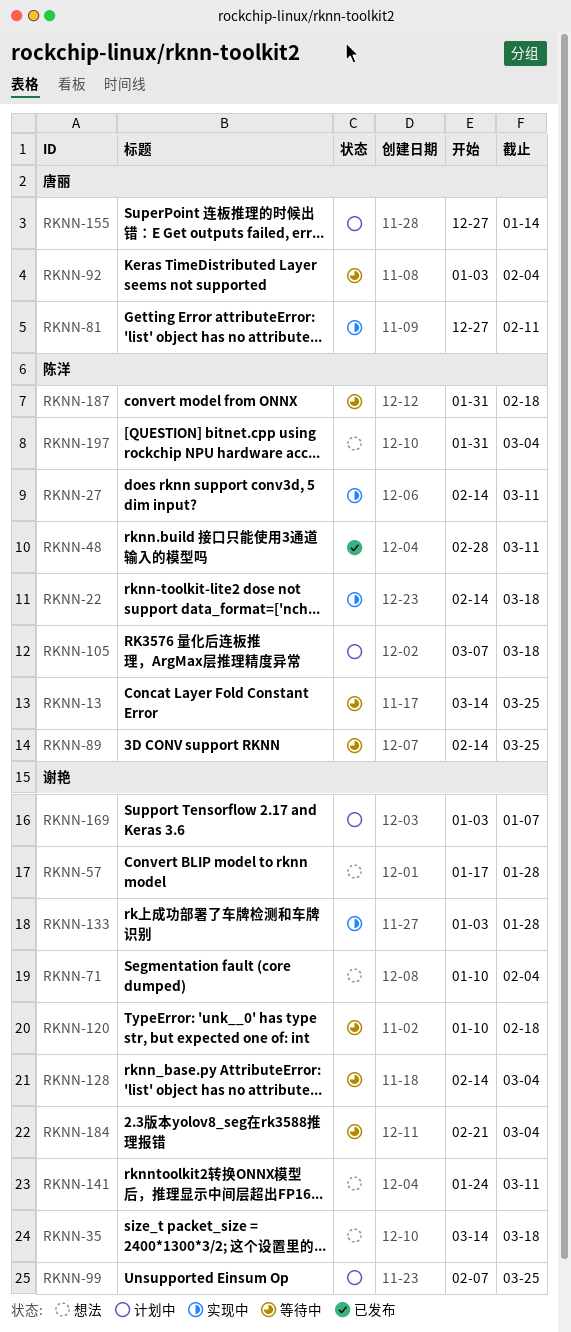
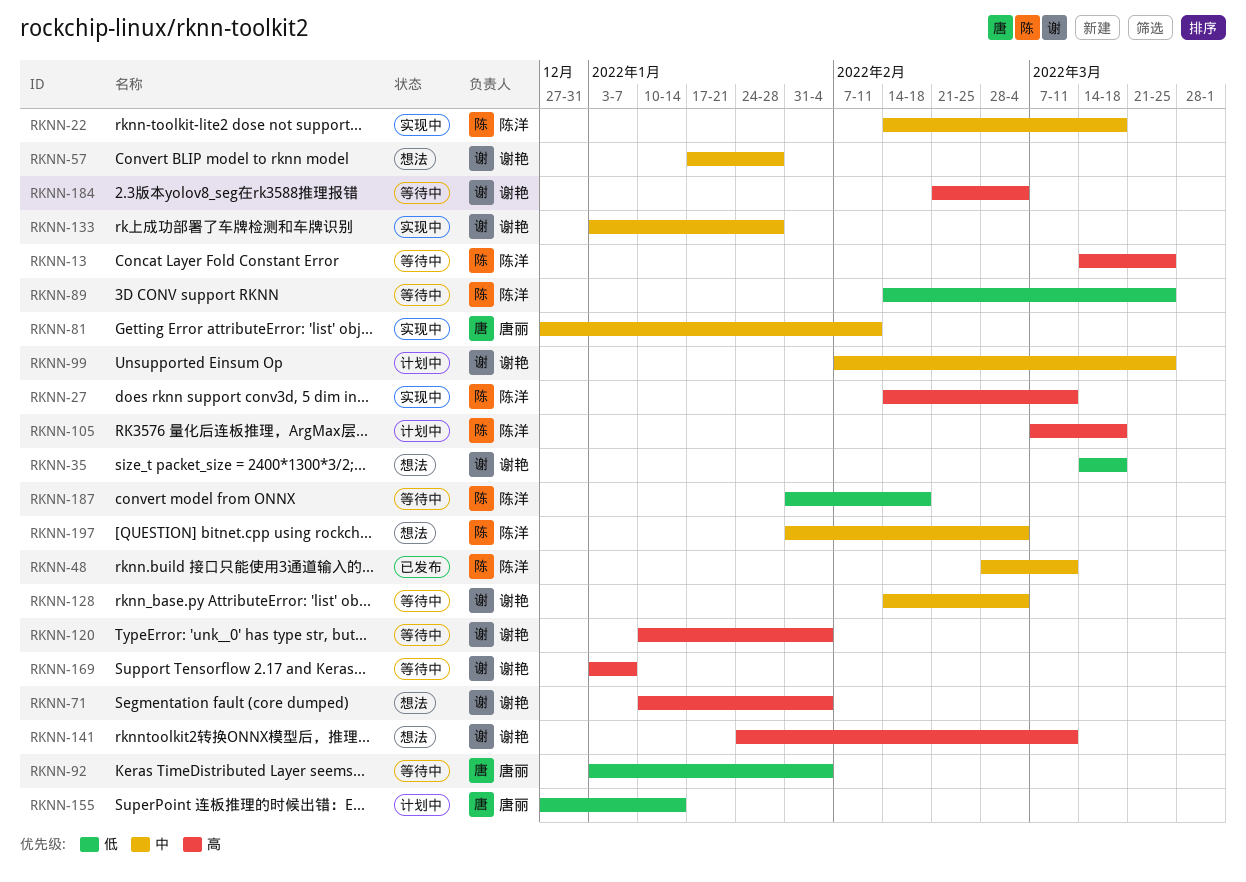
RKNN-120, due: Feb 18 -> Feb 4
RKNN-169, status: 计划中 -> 等待中

